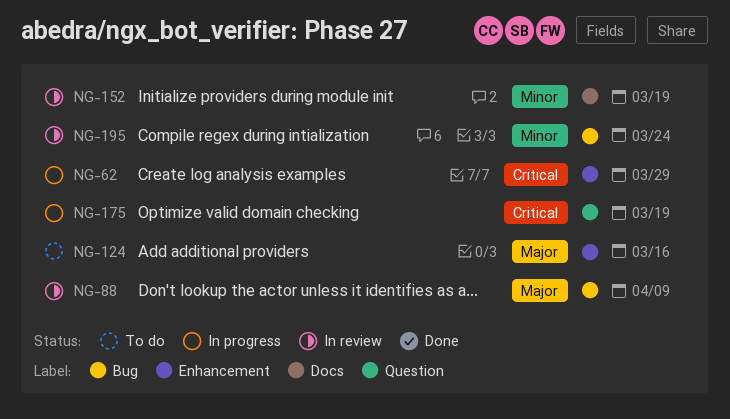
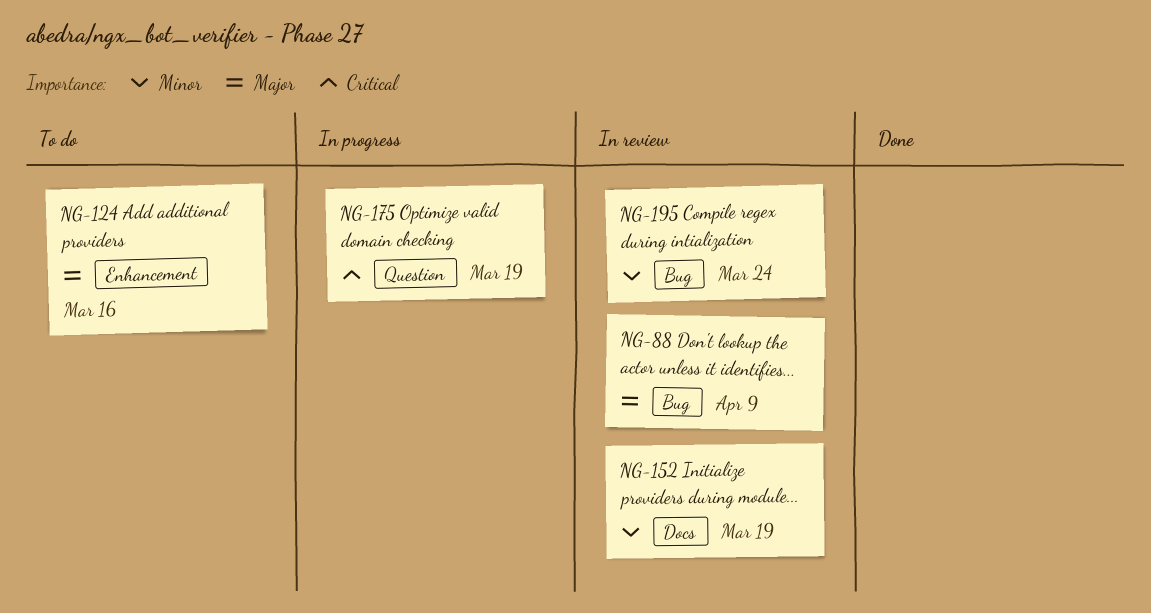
NG-62: present -> none

